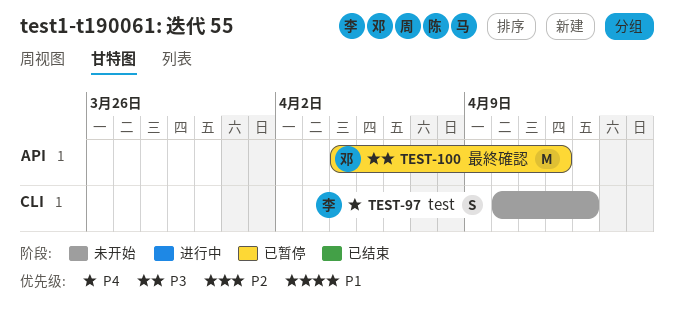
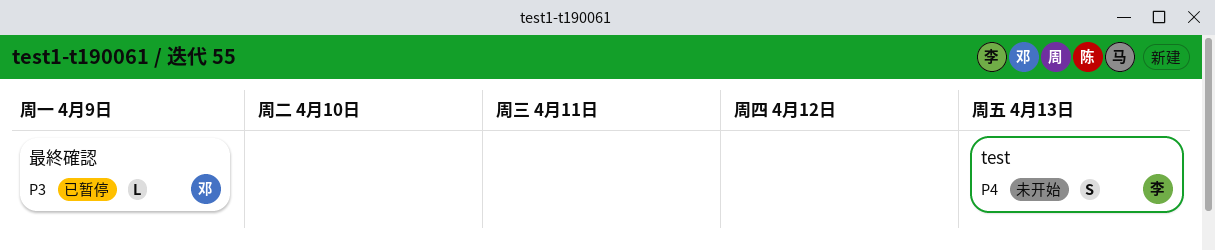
最終確認, estimate: M -> L
最終確認, due: Apr 12 -> Apr 9

